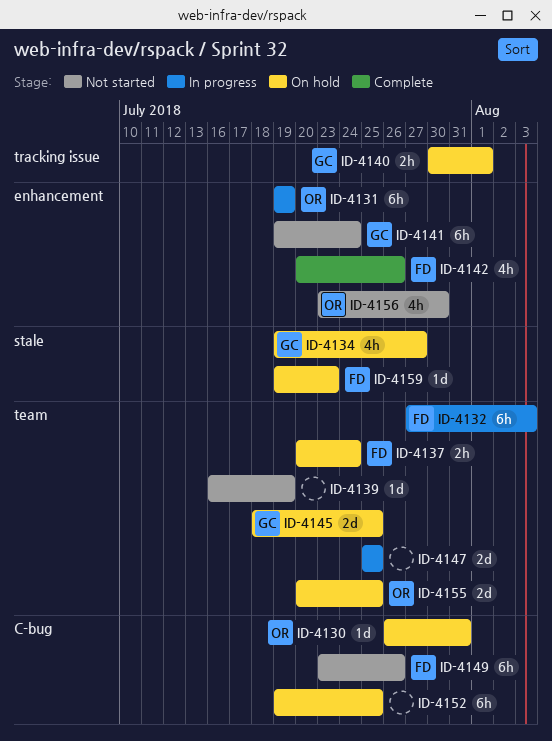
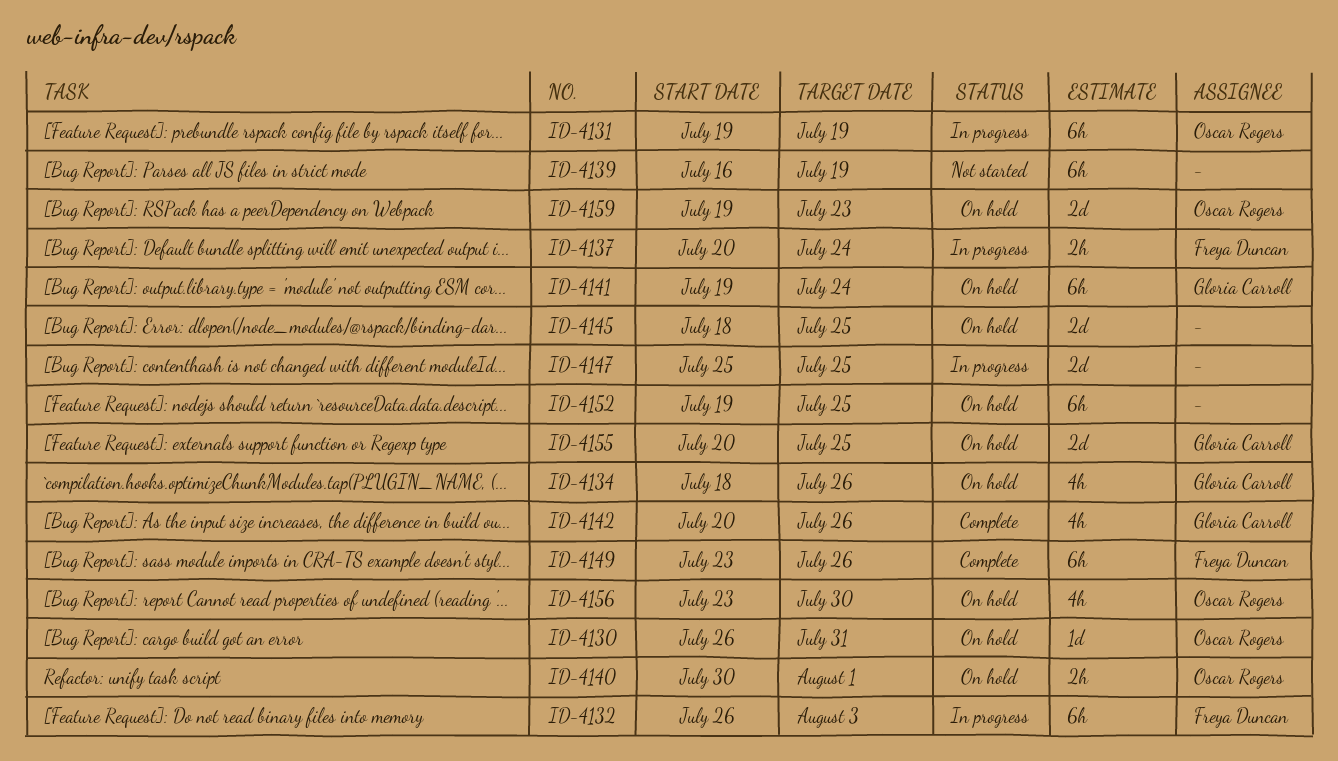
ID-4132, start: Jul 27 -> Jul 26
ID-4134, start: Jul 19 -> Jul 18
ID-4134, due: Jul 27 -> Jul 26
ID-4137, status: On hold -> In progress
ID-4139, estimate: 1d -> 6h
ID-4140, owner: Gloria Carroll -> Oscar Rogers
ID-4141, status: Not started -> On hold
ID-4142, owner: Freya Duncan -> Gloria Carroll
ID-4145, owner: Gloria Carroll -> none
ID-4149, status: Not started -> Complete
ID-4155, owner: Oscar Rogers -> Gloria Carroll
ID-4156, status: Not started -> On hold
ID-4159, owner: Freya Duncan -> Oscar Rogers
ID-4159, estimate: 1d -> 2d

